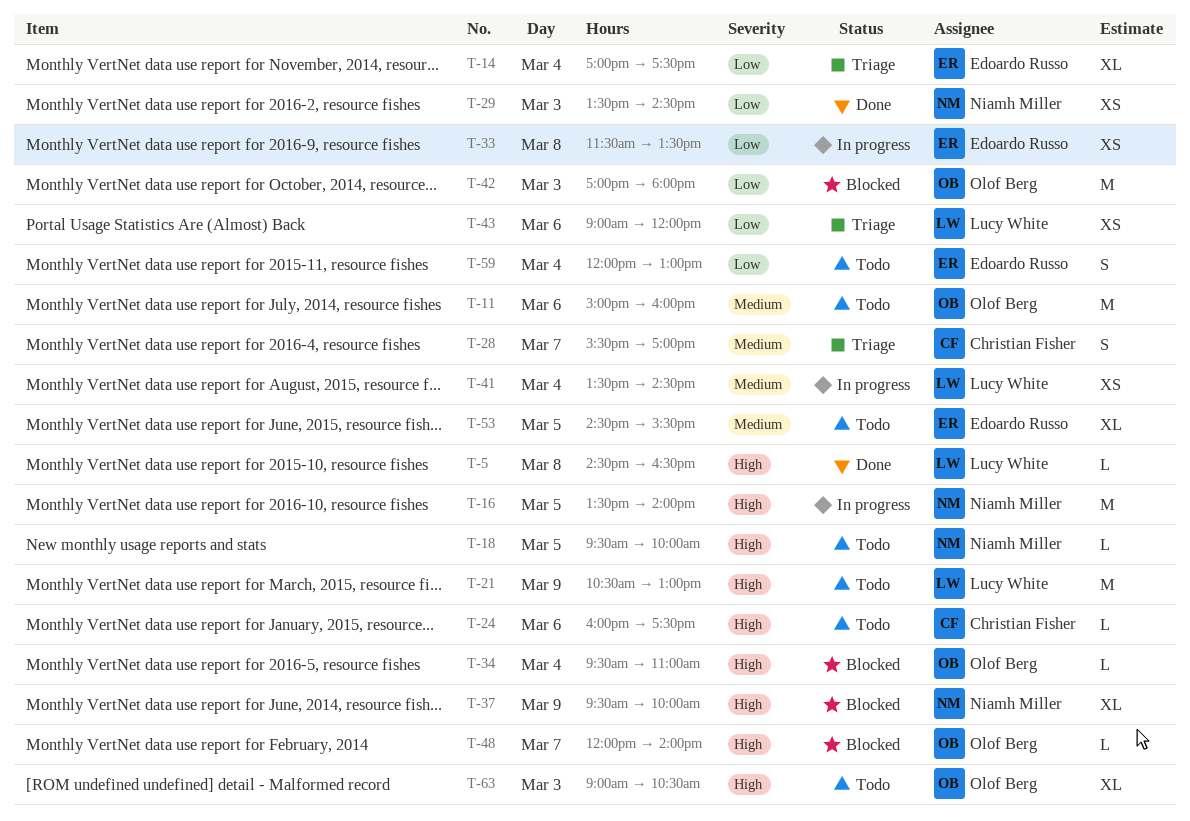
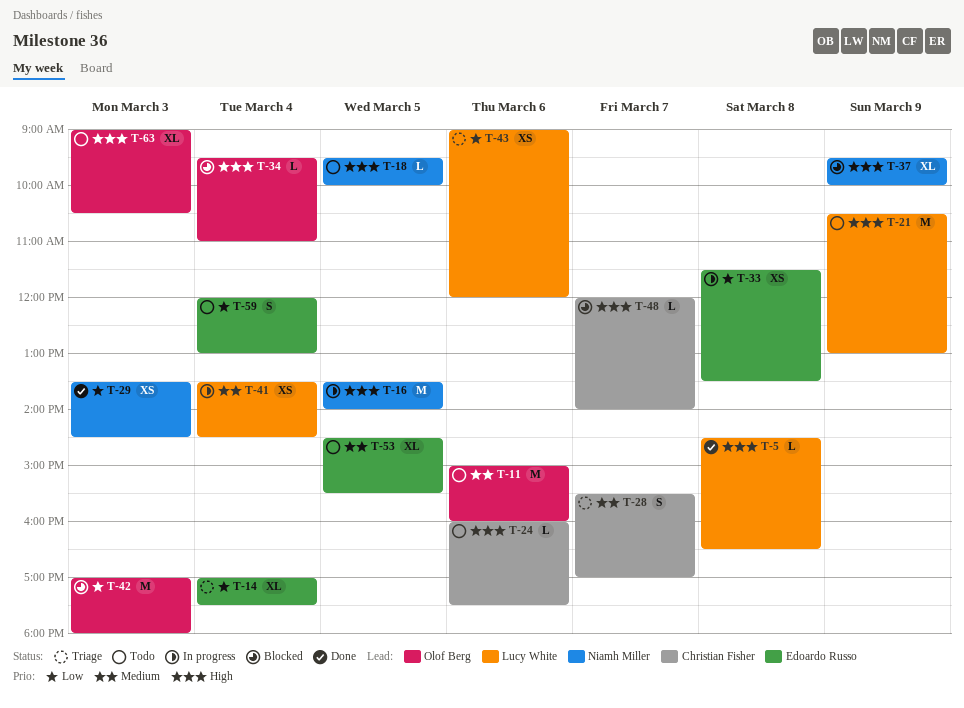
T-48, owner: Olof Berg -> Christian Fisher

